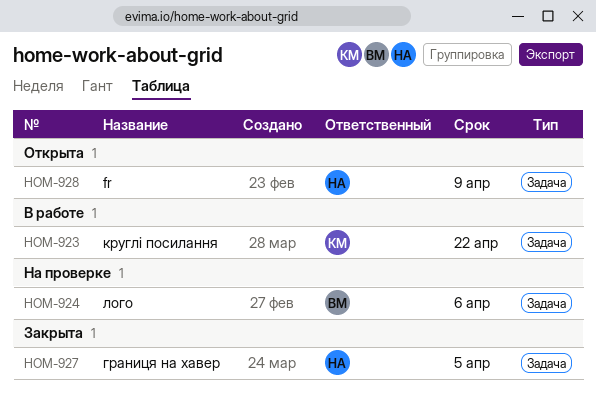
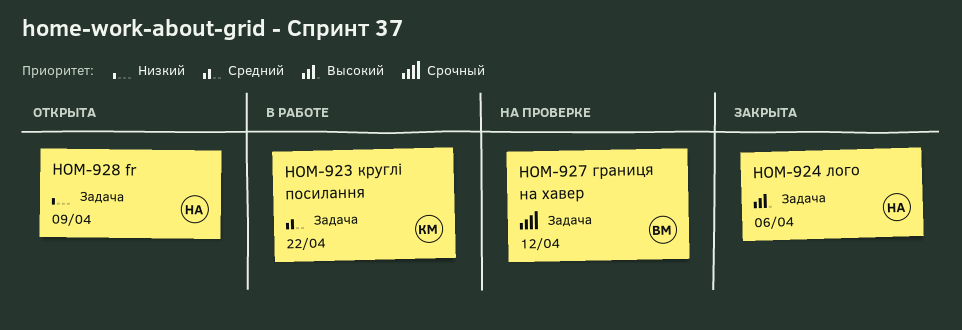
HOM-924, status: На проверке -> Закрыта
HOM-924, owner: ВМ -> НА
HOM-927, status: Закрыта -> На проверке
HOM-927, owner: НА -> ВМ
HOM-927, due: Apr 5 -> Apr 12

